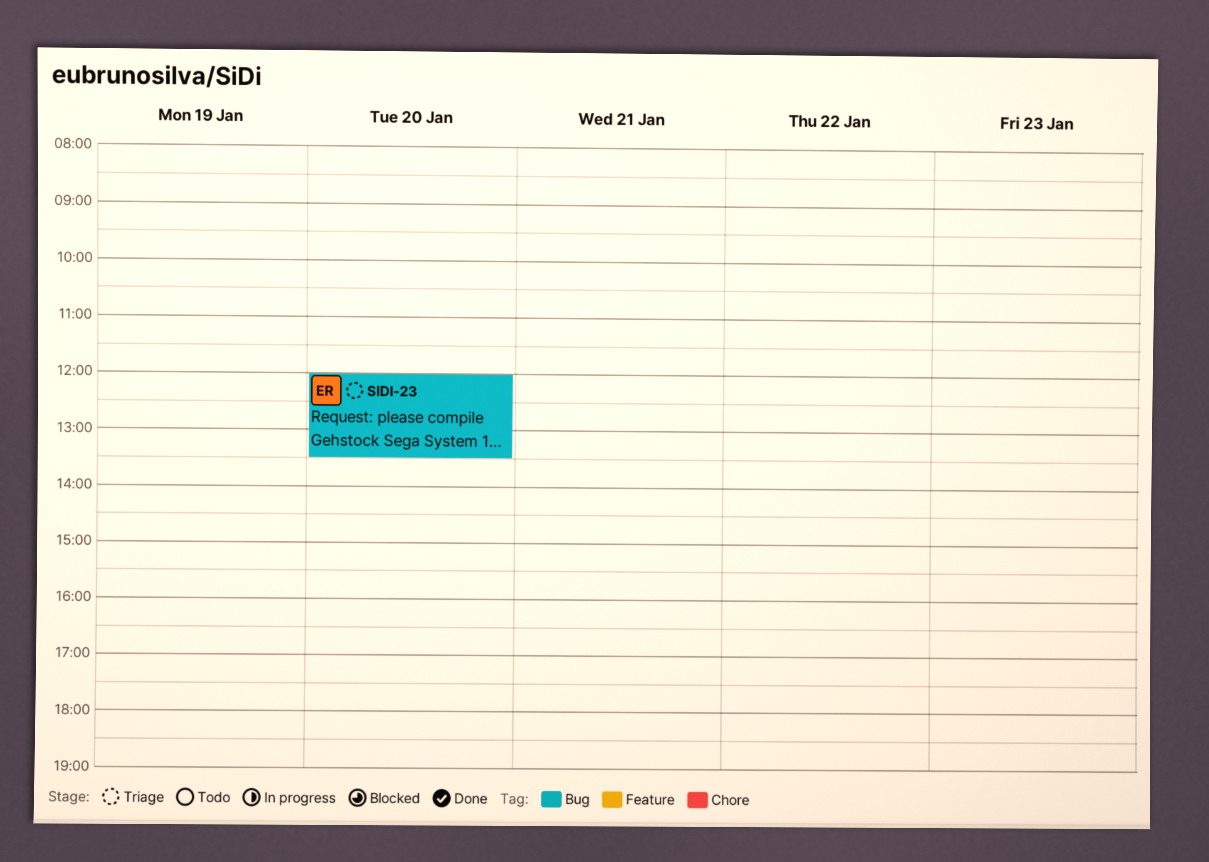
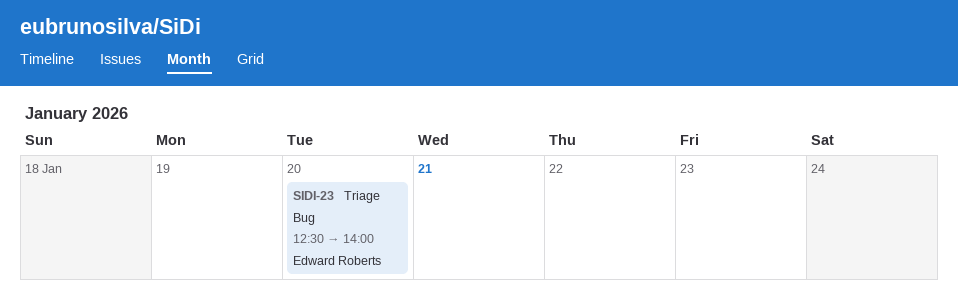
SIDI-23, begins: 12:00 -> 12:30
SIDI-23, ends: 13:30 -> 14:00

